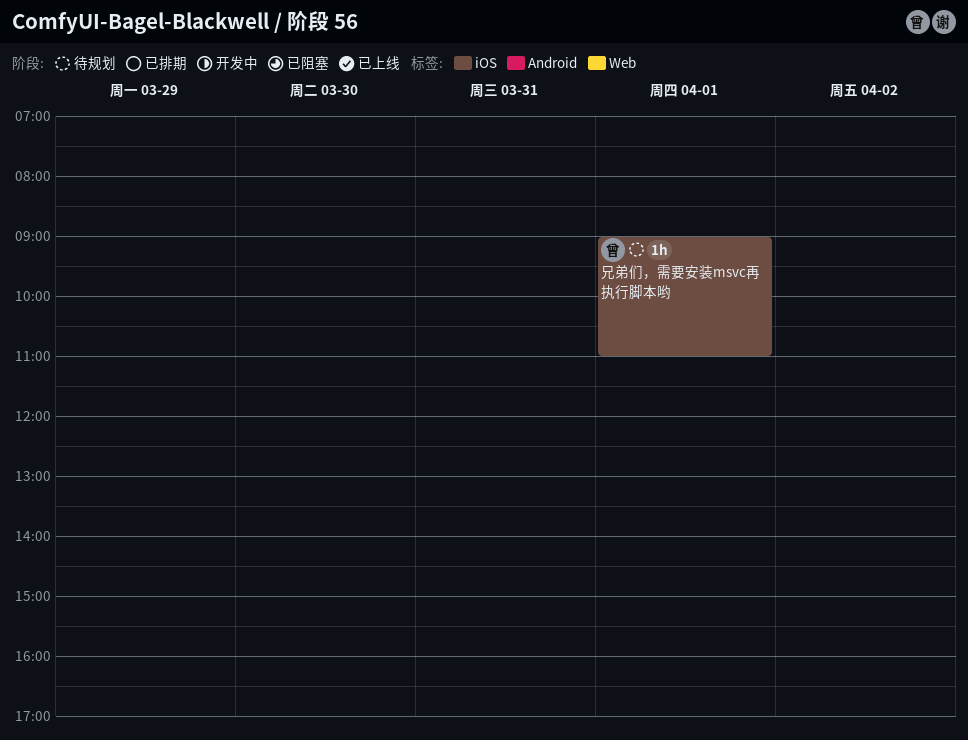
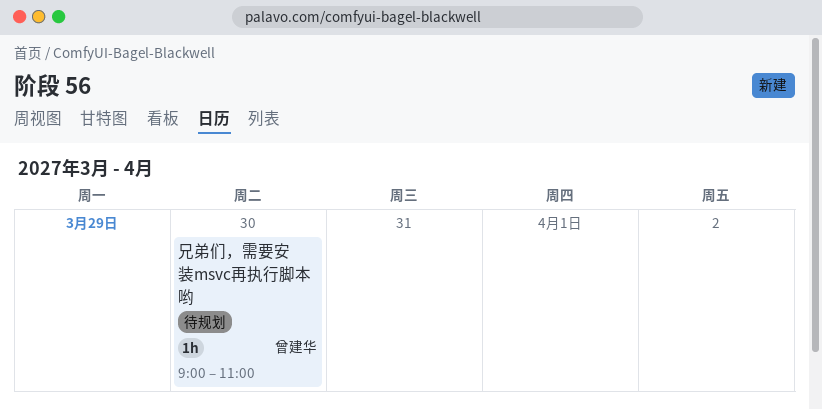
兄弟们，需要安装msvc再执行脚本哟, day: Apr 1 -> Mar 30

